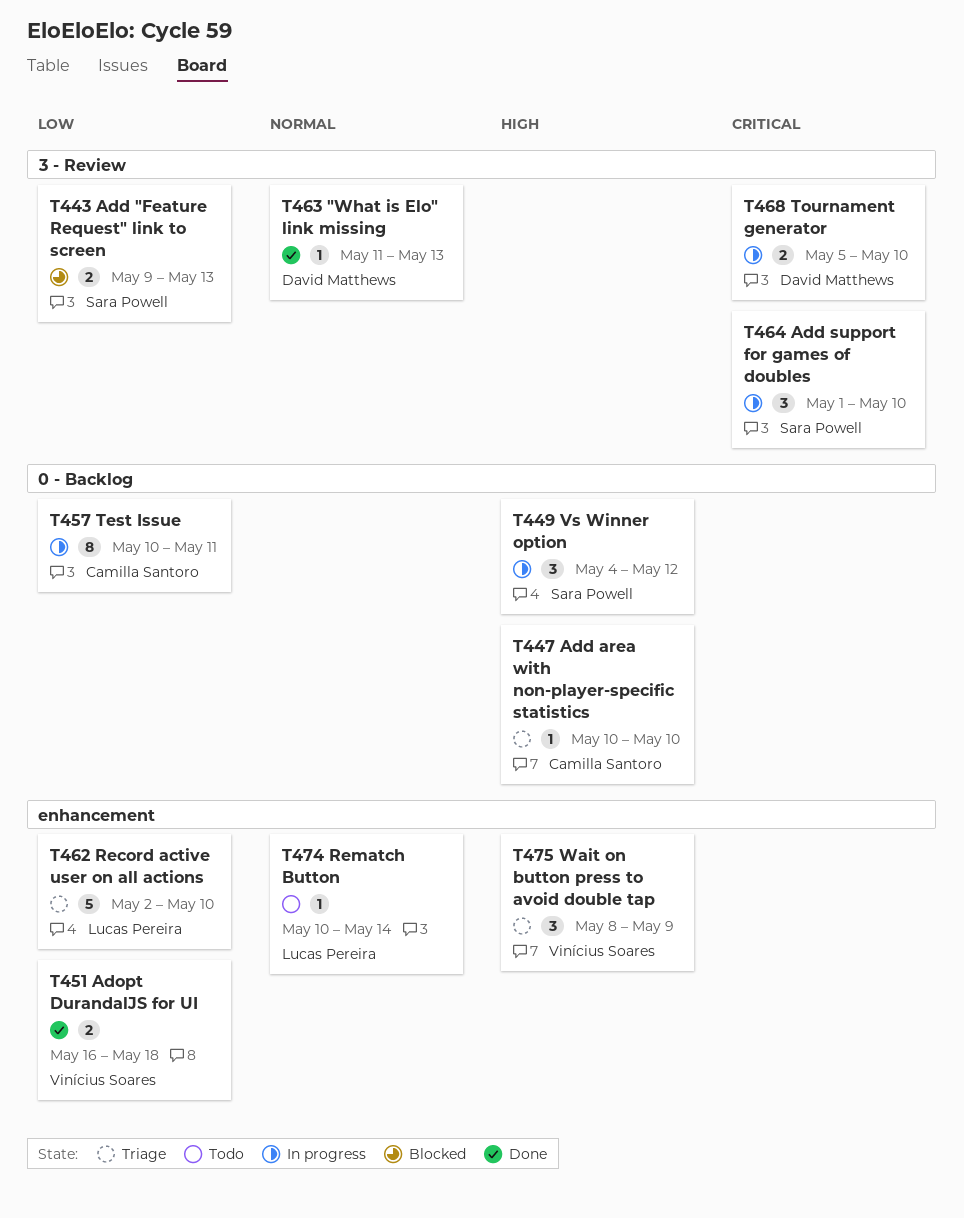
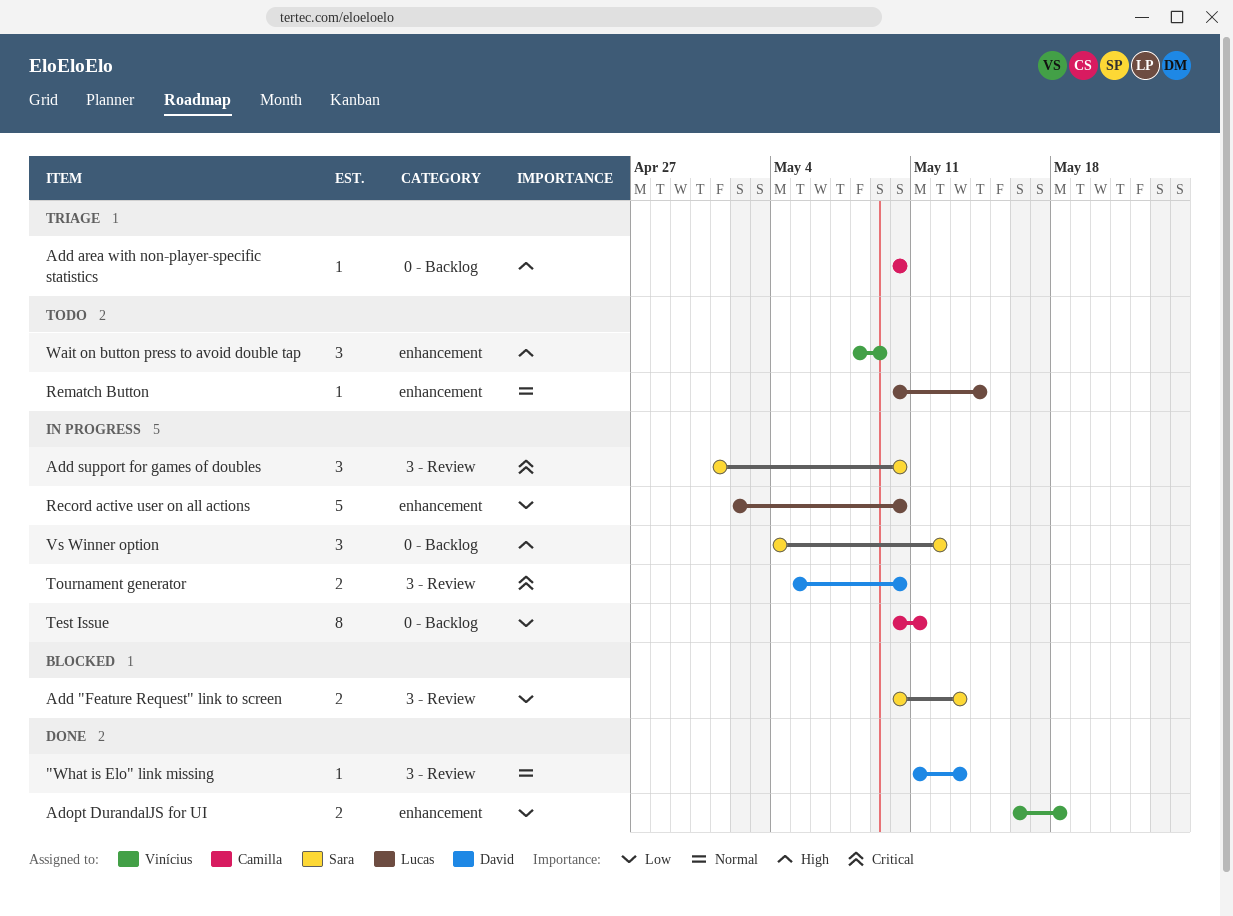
Add "Feature Request" link to screen, start: May 9 -> May 10
Record active user on all actions, status: Triage -> In progress
Wait on button press to avoid double tap, status: Triage -> Todo

